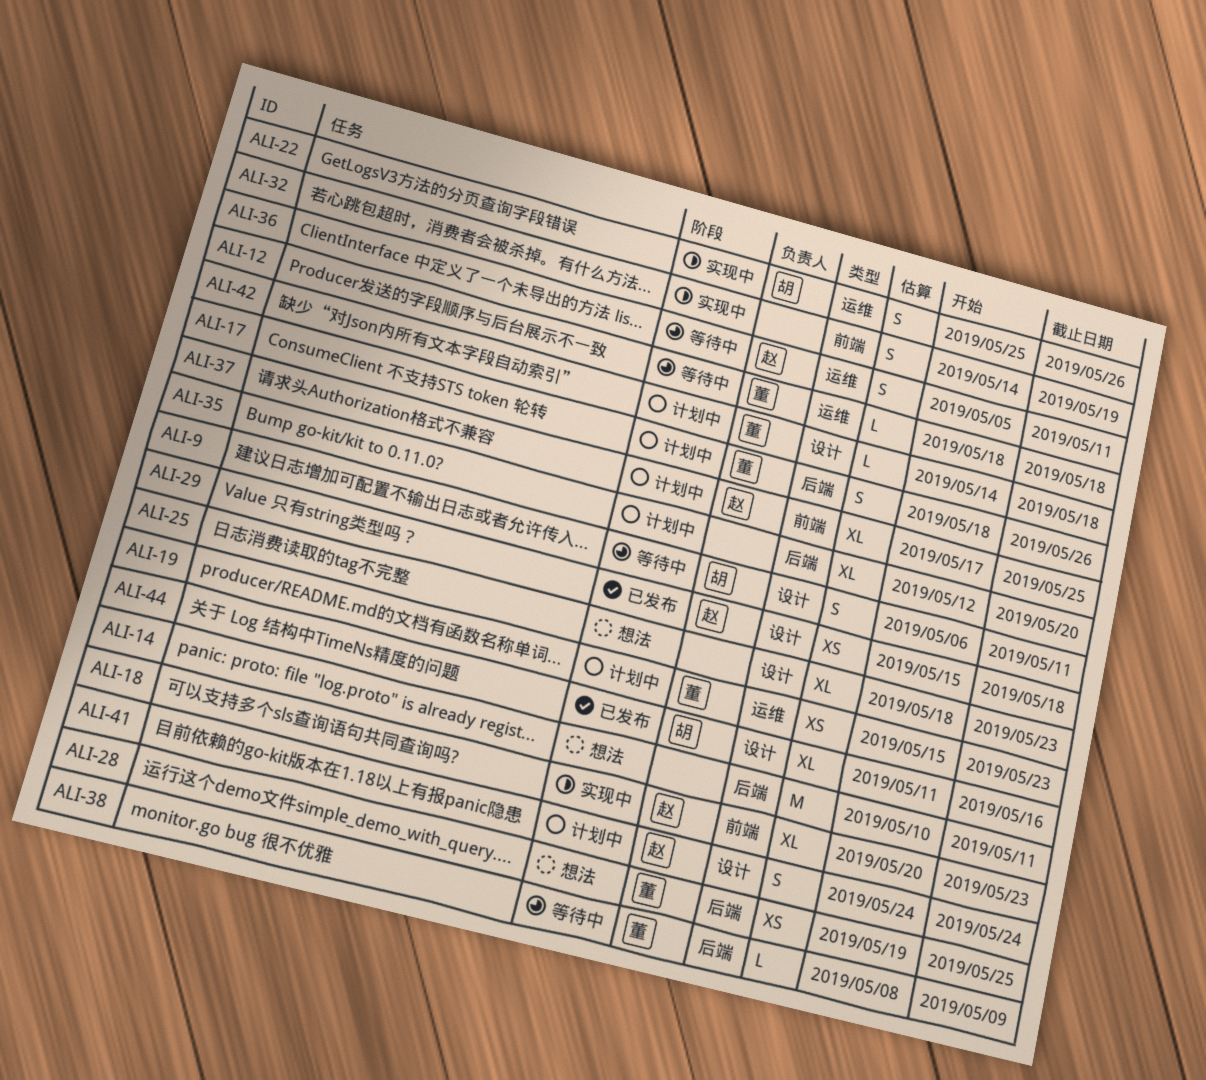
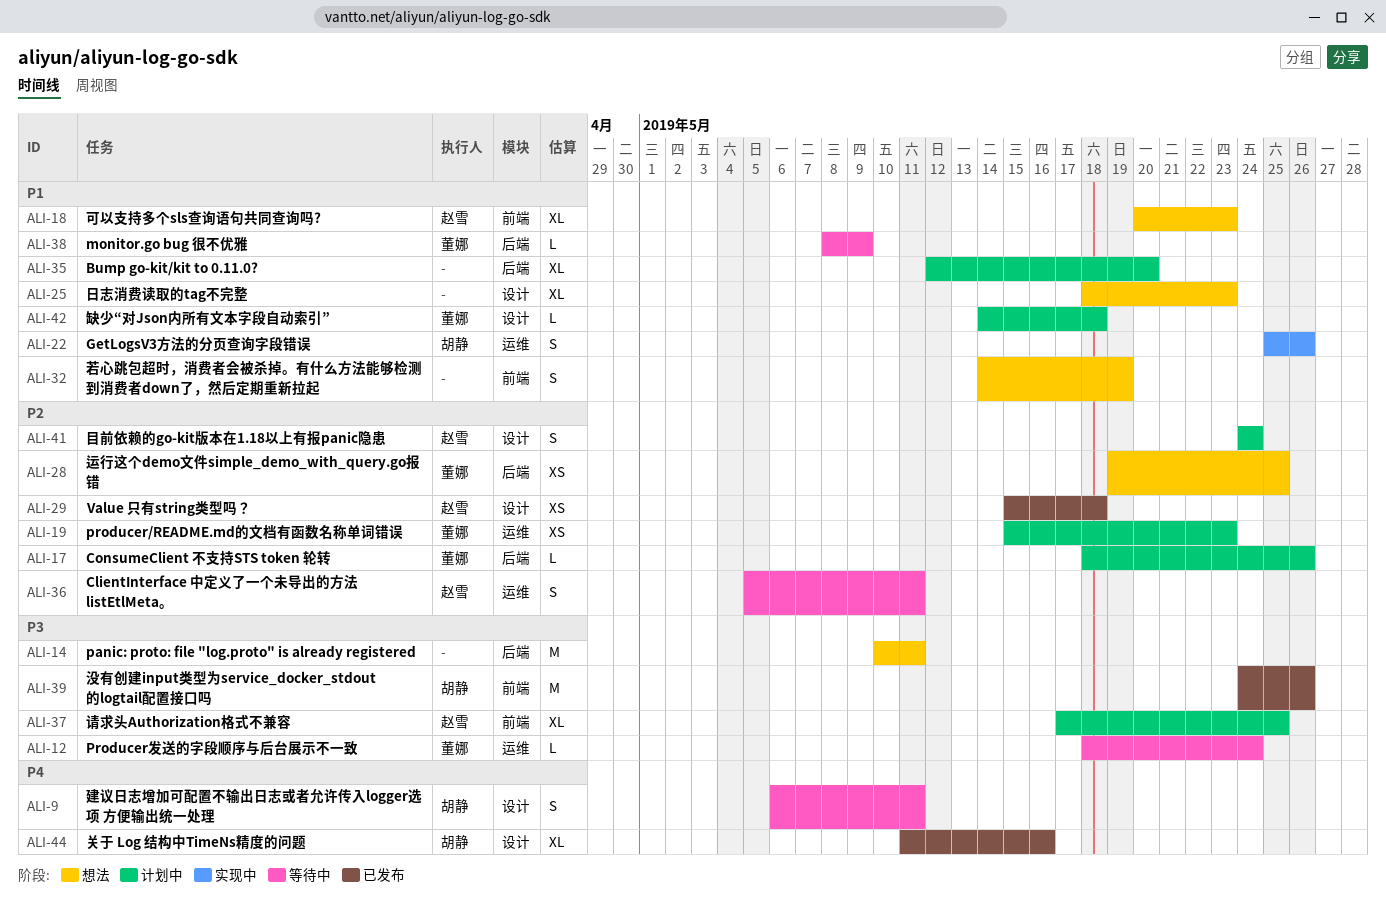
ALI-12, due: May 18 -> May 24
ALI-17, estimate: S -> L
ALI-18, status: 实现中 -> 想法
ALI-32, status: 实现中 -> 想法
ALI-39: none -> present

